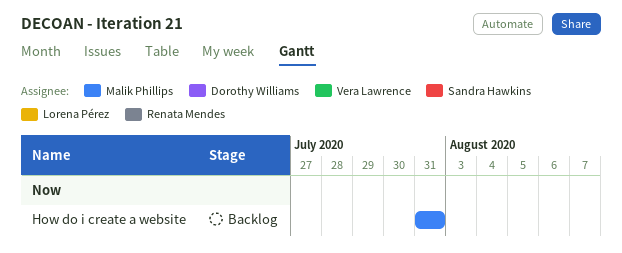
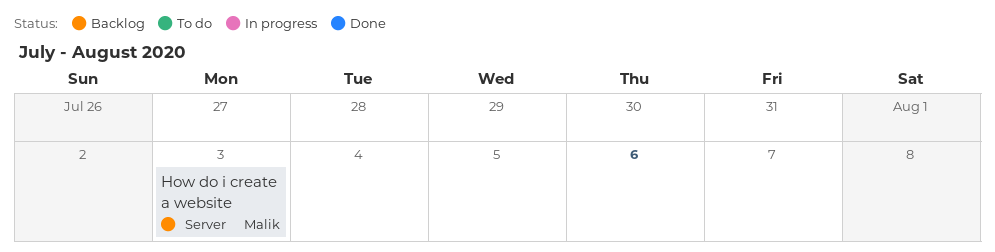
How do i create a website, due: Jul 31 -> Aug 3

